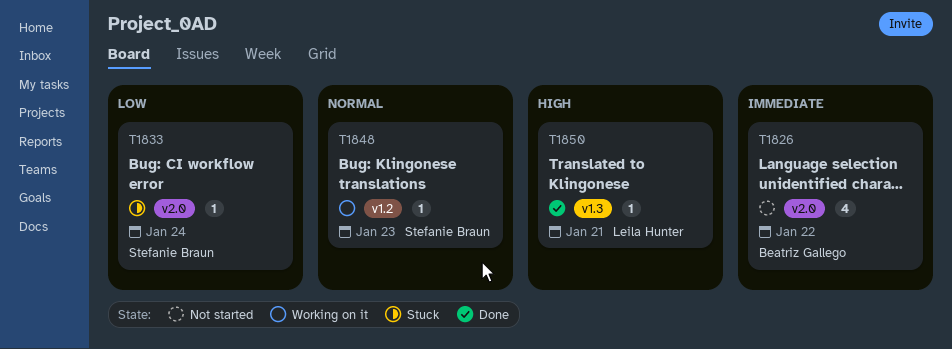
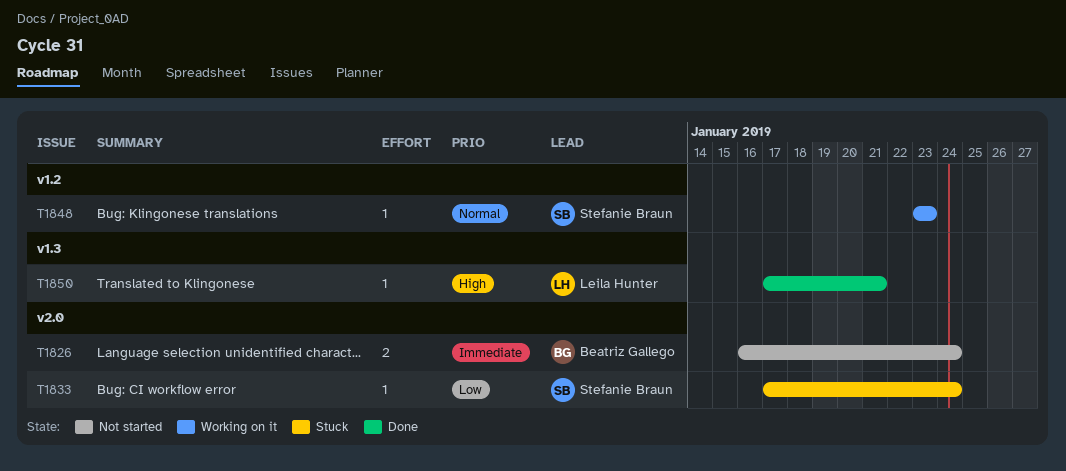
T1826, estimate: 4 -> 2
T1826, due: Jan 22 -> Jan 24

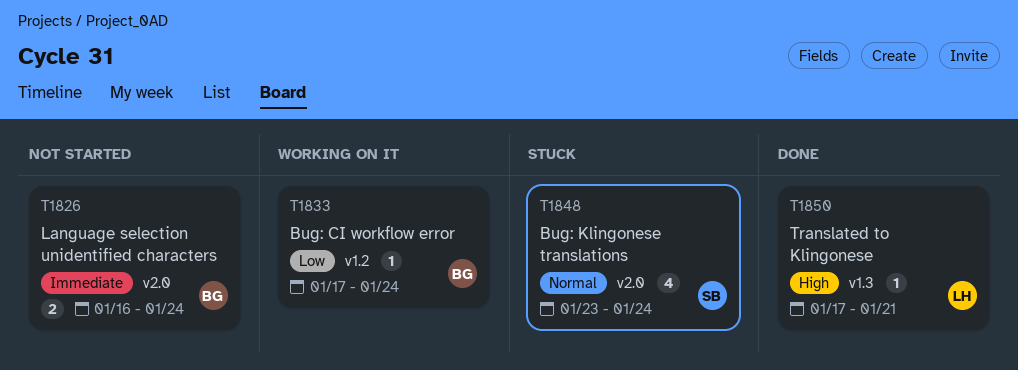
T1833, status: Stuck -> Working on it
T1833, owner: Stefanie Braun -> Beatriz Gallego
T1833, label: v2.0 -> v1.2
T1848, status: Working on it -> Stuck
T1848, label: v1.2 -> v2.0
T1848, estimate: 1 -> 4
T1848, due: Jan 23 -> Jan 24

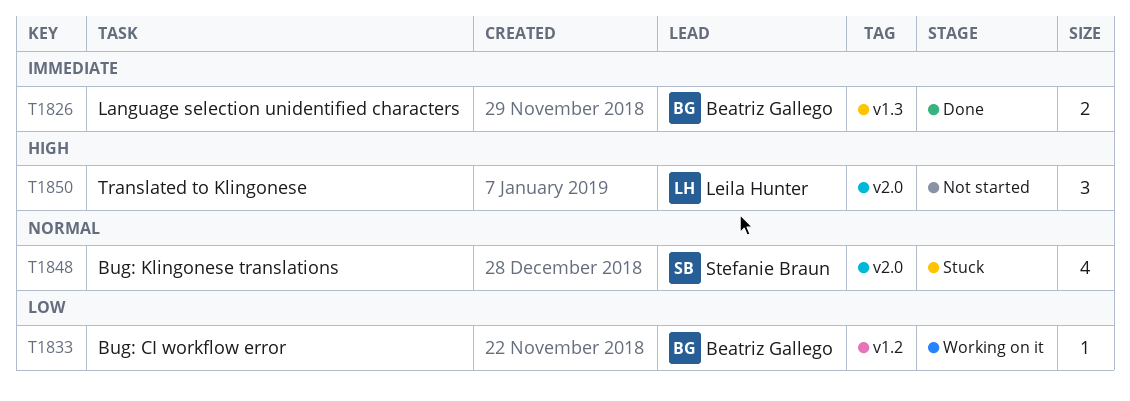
T1826, status: Not started -> Done
T1826, label: v2.0 -> v1.3
T1850, status: Done -> Not started
T1850, label: v1.3 -> v2.0
T1850, estimate: 1 -> 3

